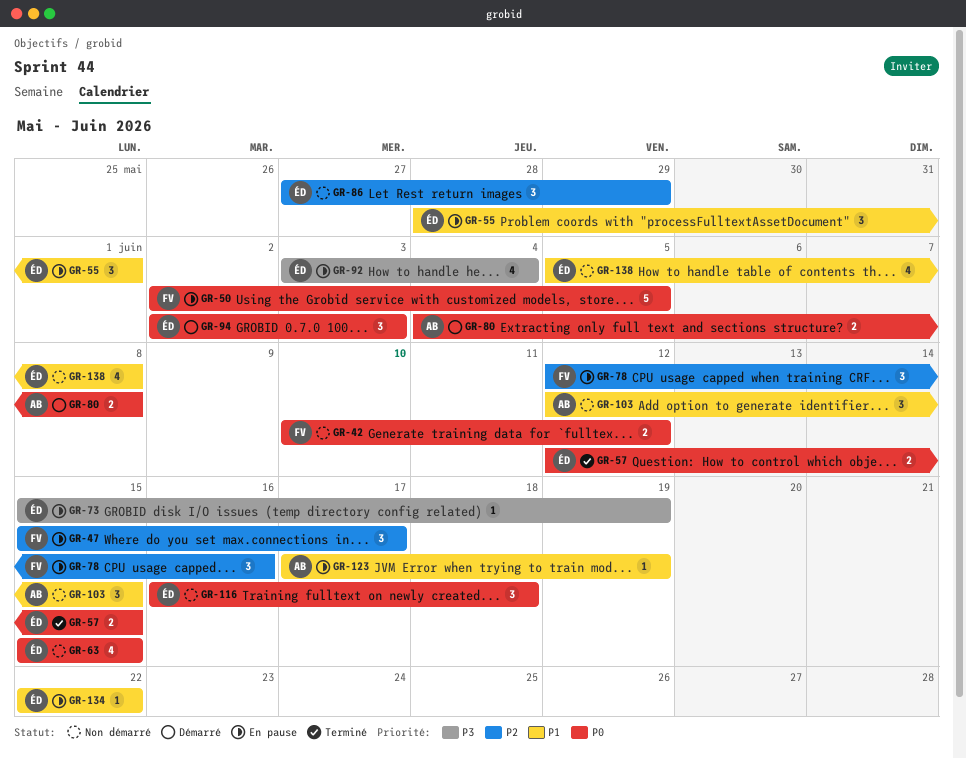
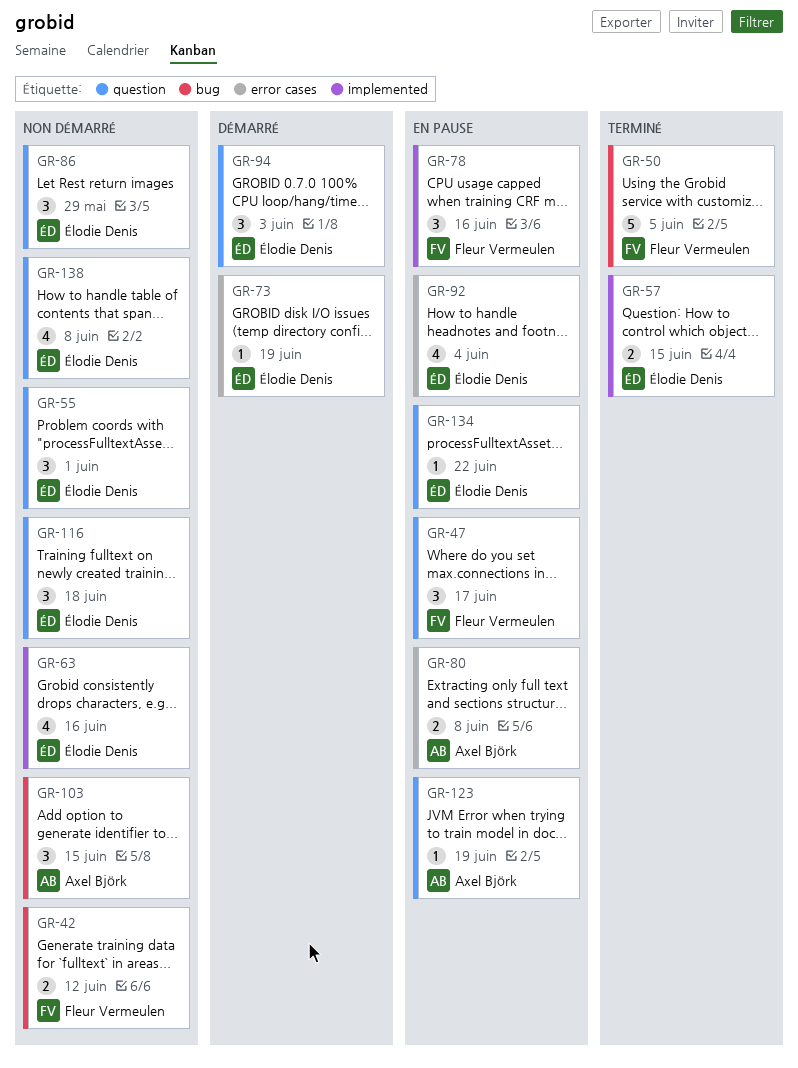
GR-50, status: En pause -> Terminé
GR-55, status: En pause -> Non démarré
GR-63, due: Jun 15 -> Jun 16
GR-73, status: En pause -> Démarré
GR-80, status: Démarré -> En pause

